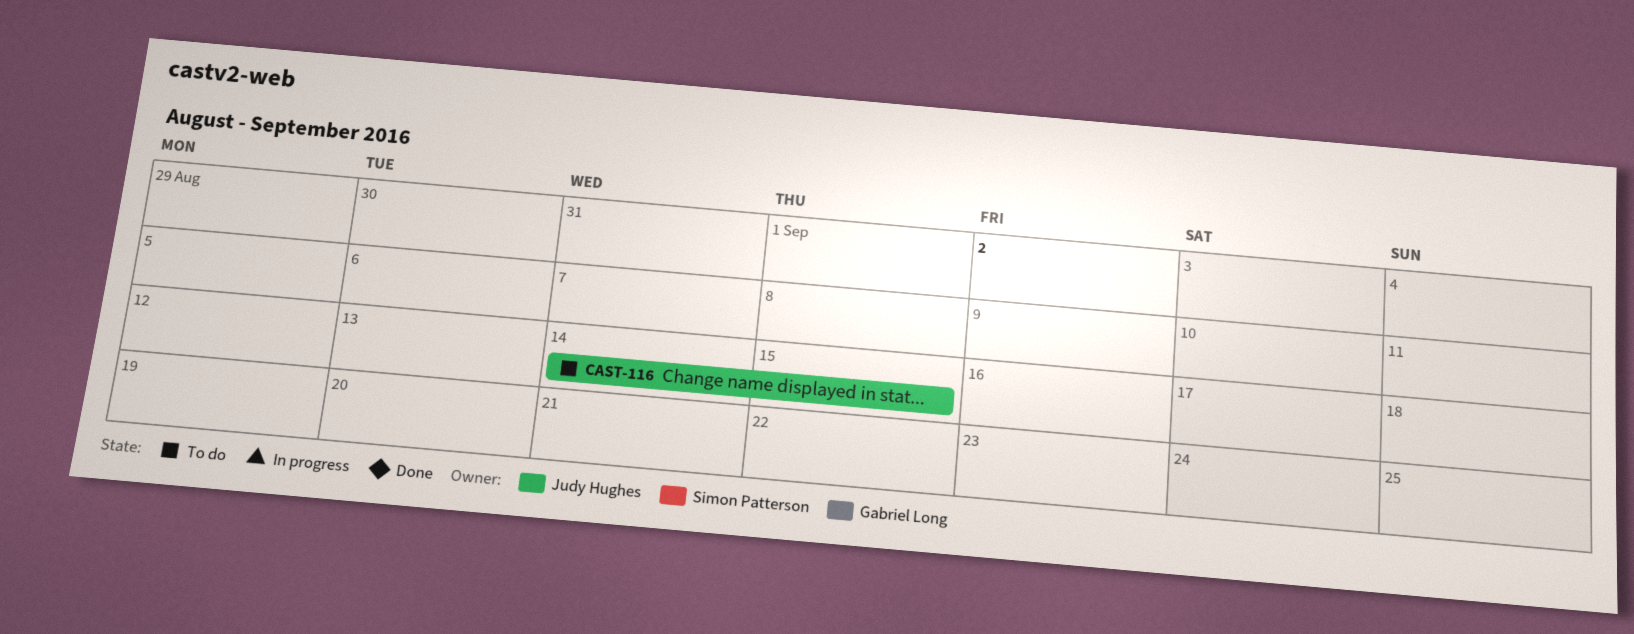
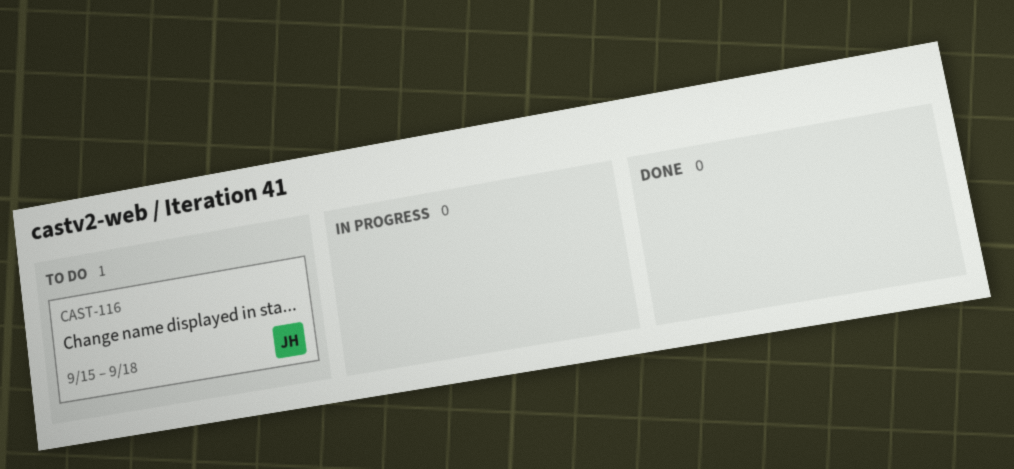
CAST-116, start: Sep 14 -> Sep 15
CAST-116, due: Sep 15 -> Sep 18

